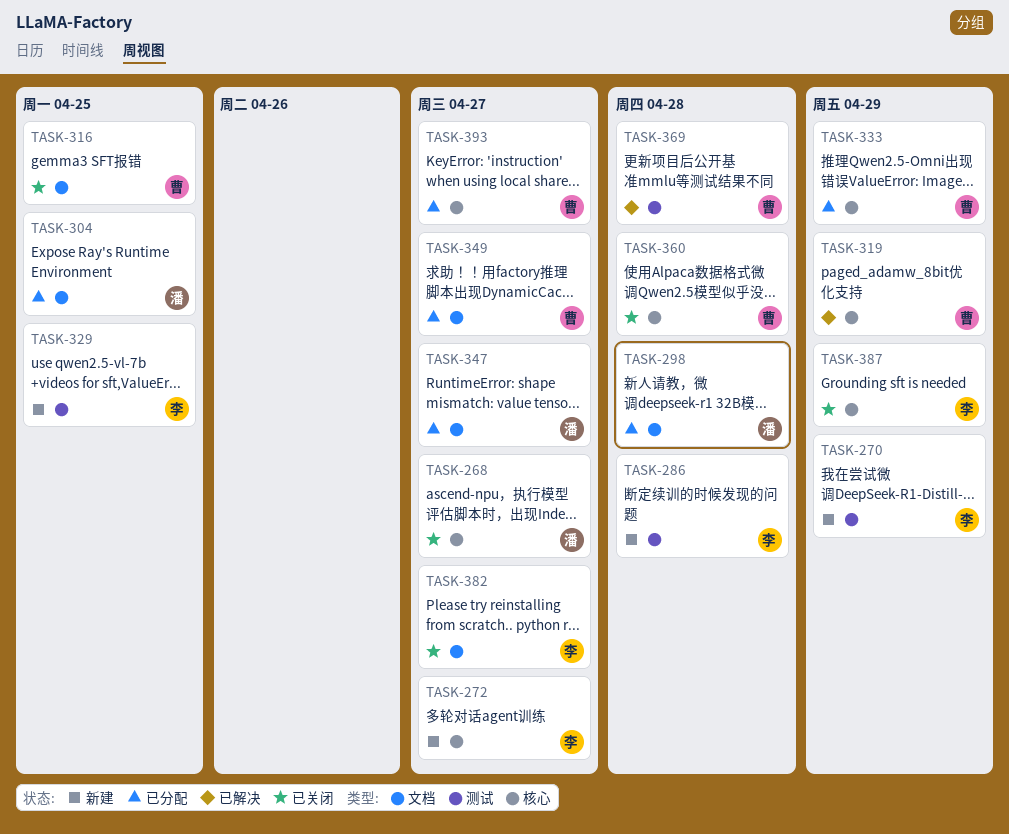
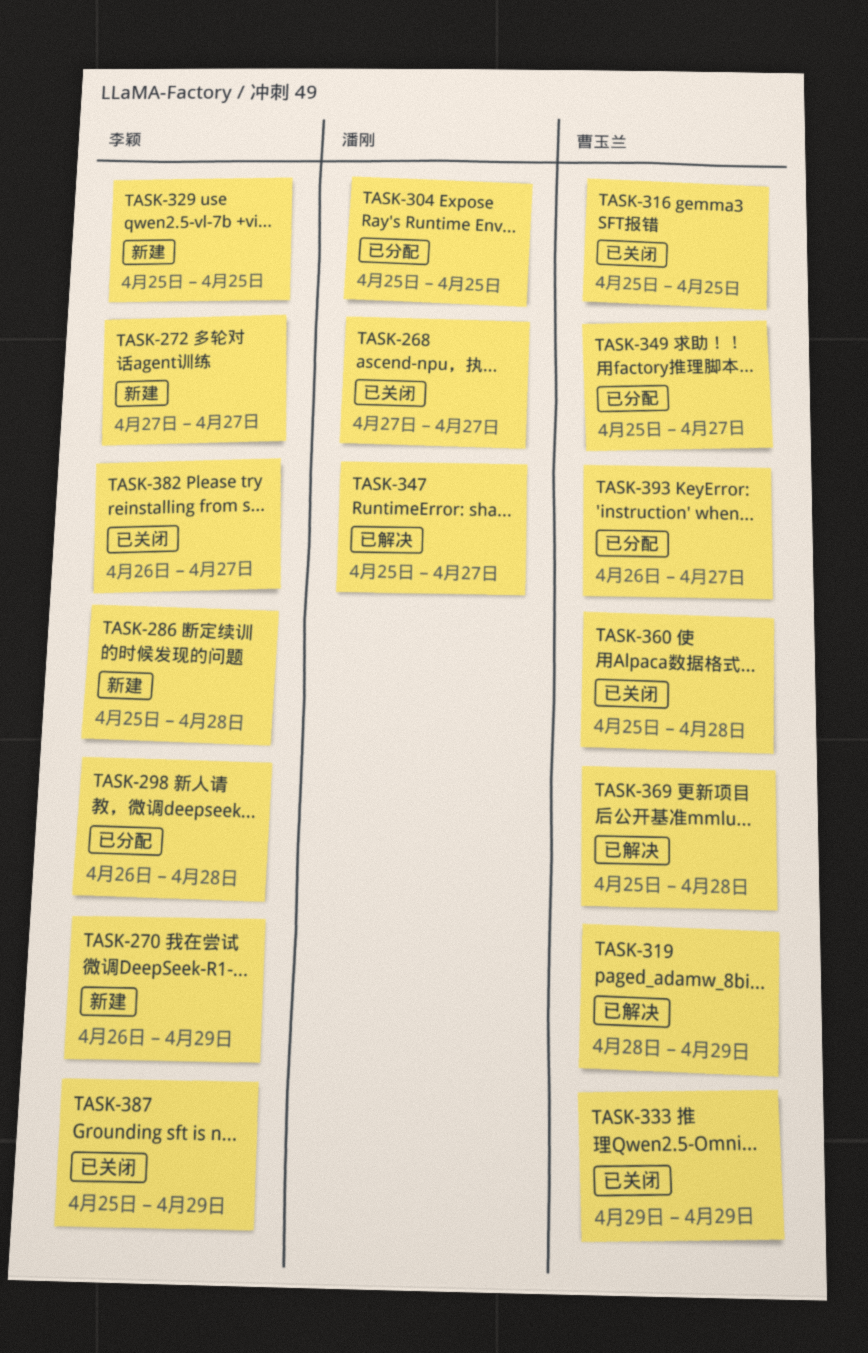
TASK-298, owner: 潘刚 -> 李颖
TASK-333, status: 已分配 -> 已关闭
TASK-347, status: 已分配 -> 已解决

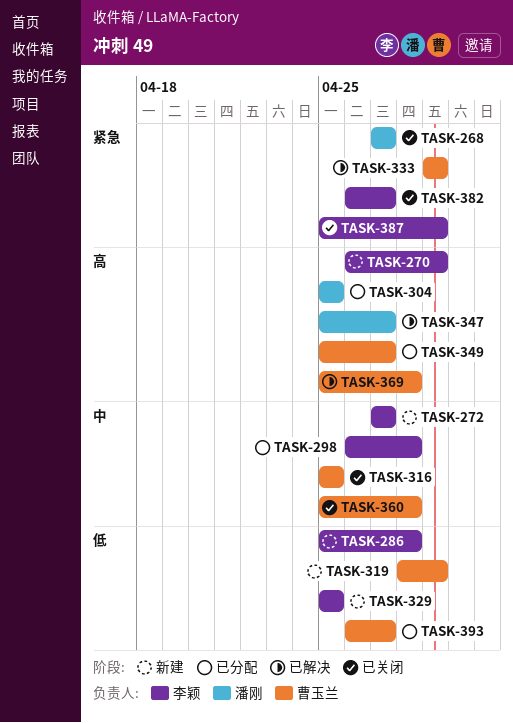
TASK-319, status: 已解决 -> 新建
TASK-333, status: 已关闭 -> 已解决

